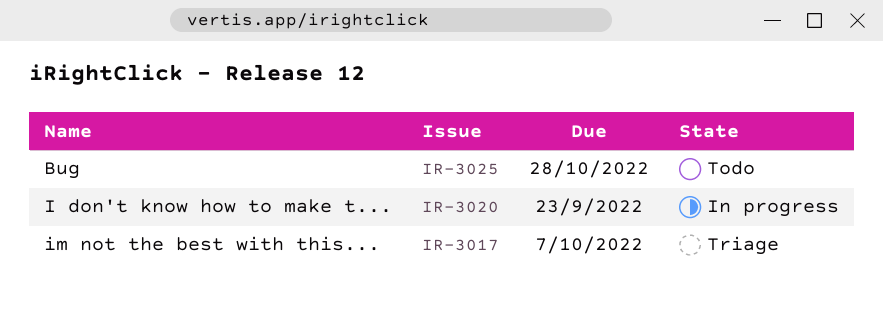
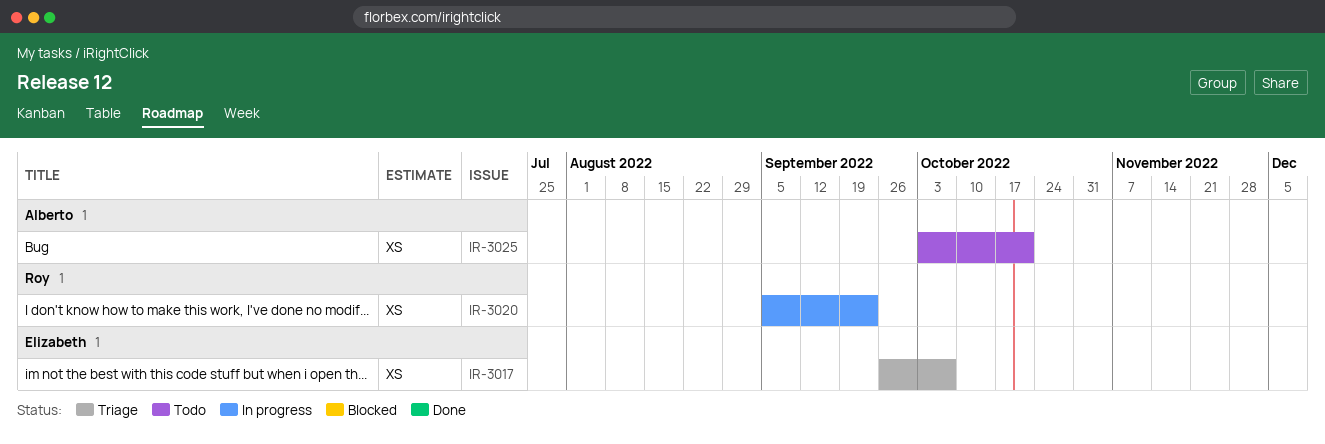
IR-3025, due: Oct 28 -> Oct 21

